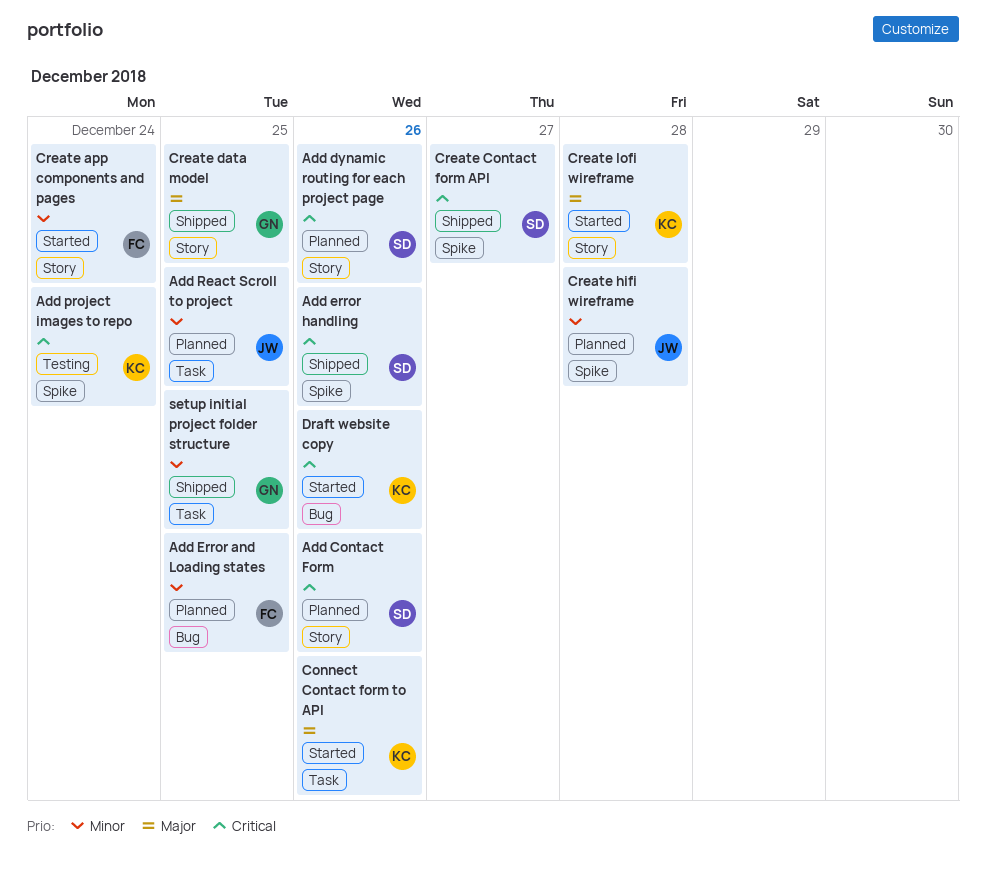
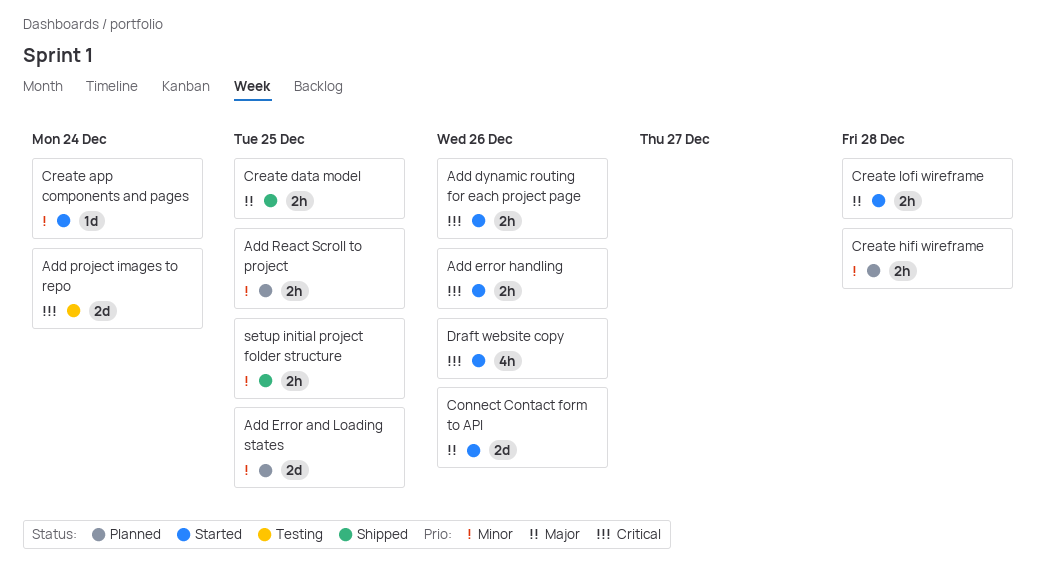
Add Contact Form: present -> none
Add dynamic routing for each project page, status: Planned -> Started
Add error handling, status: Shipped -> Started
Create Contact form API: present -> none

